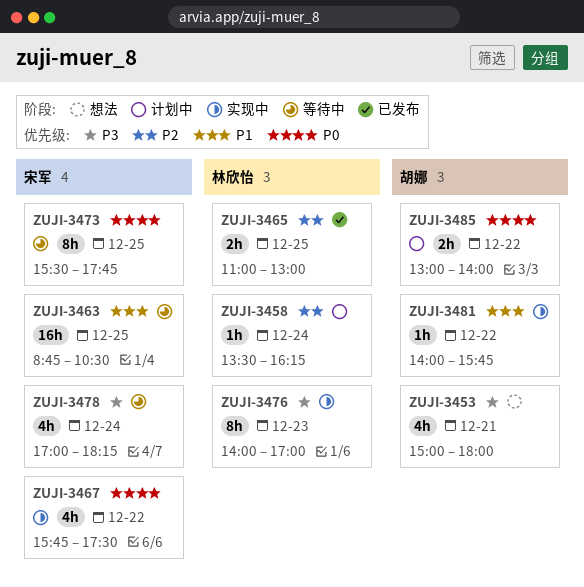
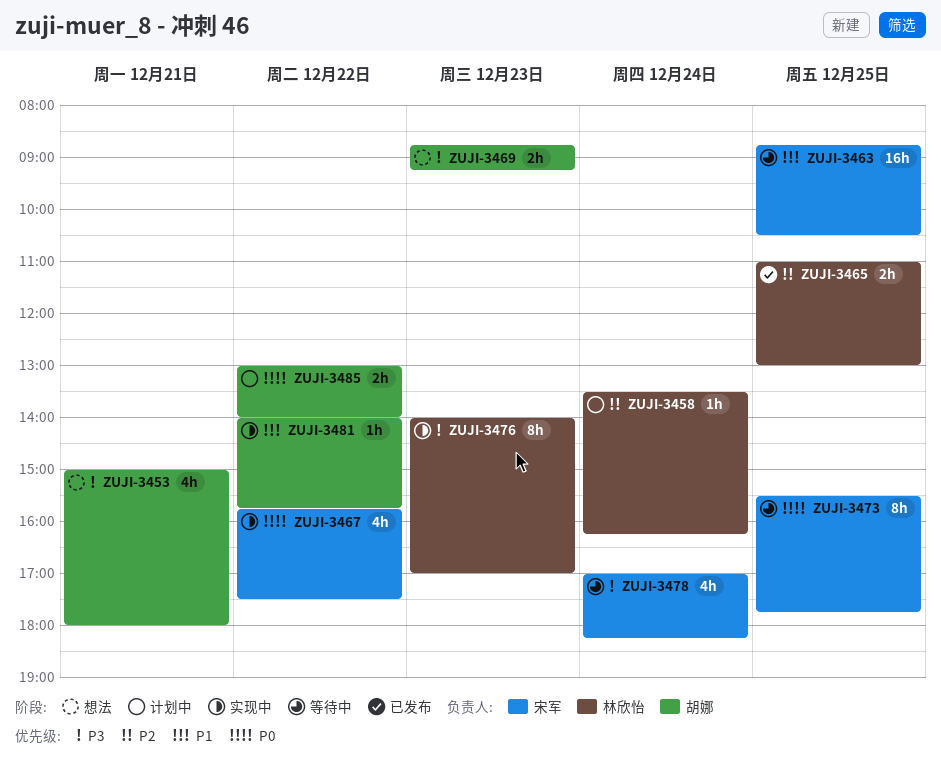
ZUJI-3469: none -> present

